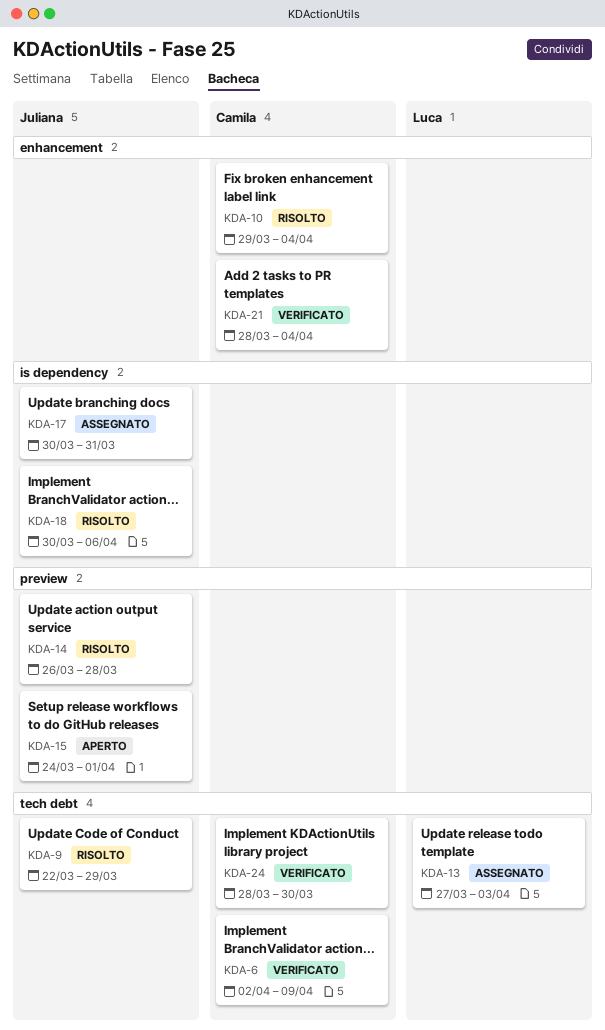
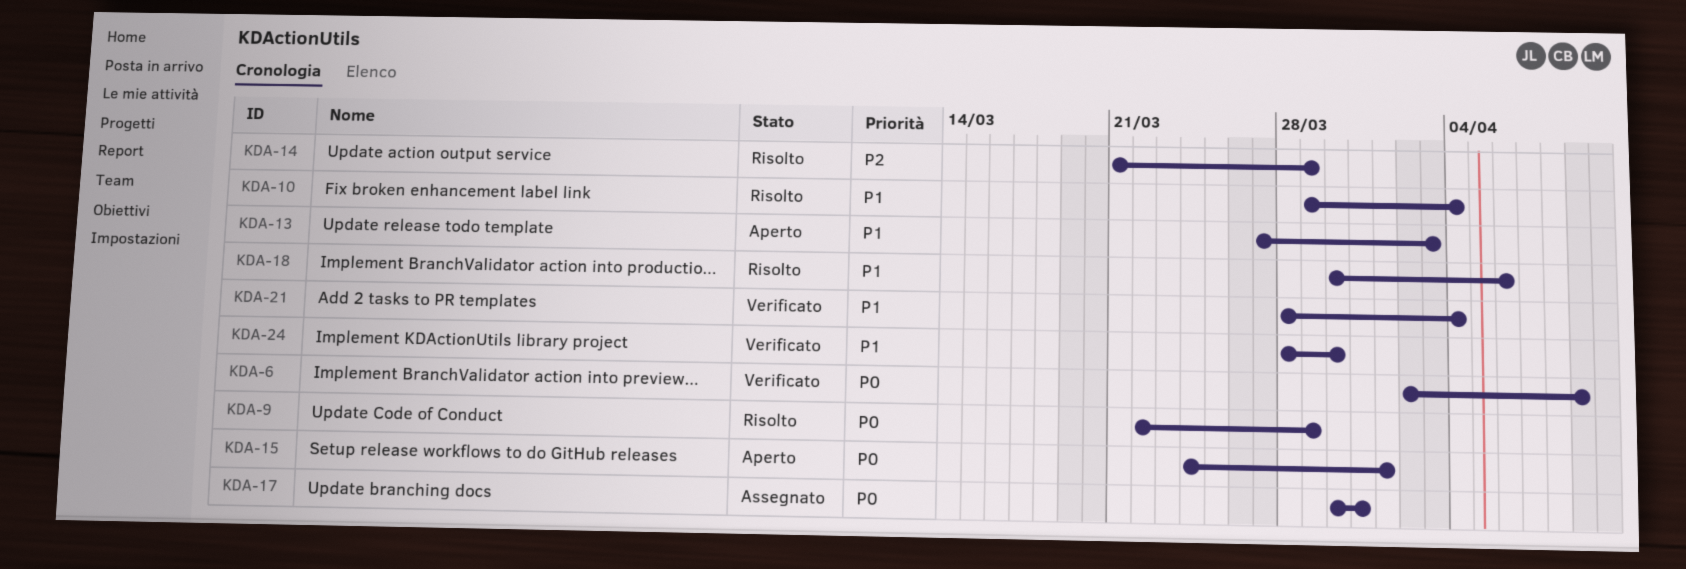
KDA-13, status: Assegnato -> Aperto
KDA-14, start: Mar 26 -> Mar 21
KDA-14, due: Mar 28 -> Mar 29

